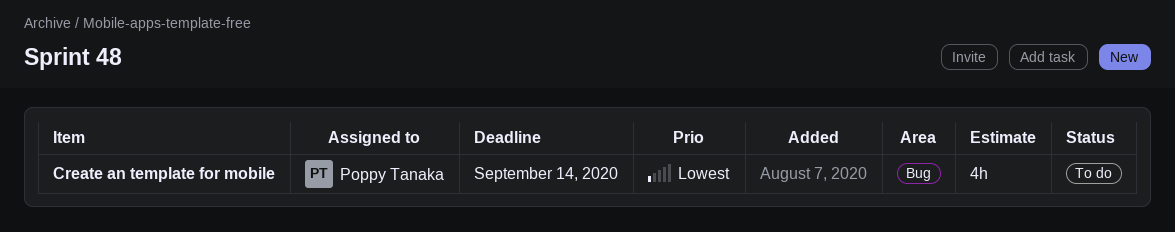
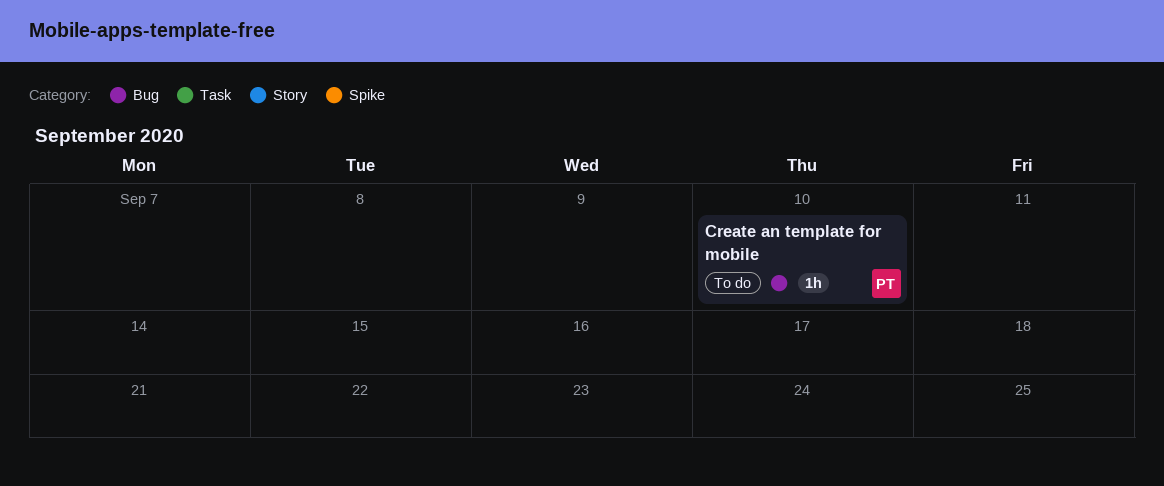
Create an template for mobile, estimate: 4h -> 1h
Create an template for mobile, due: Sep 14 -> Sep 10

